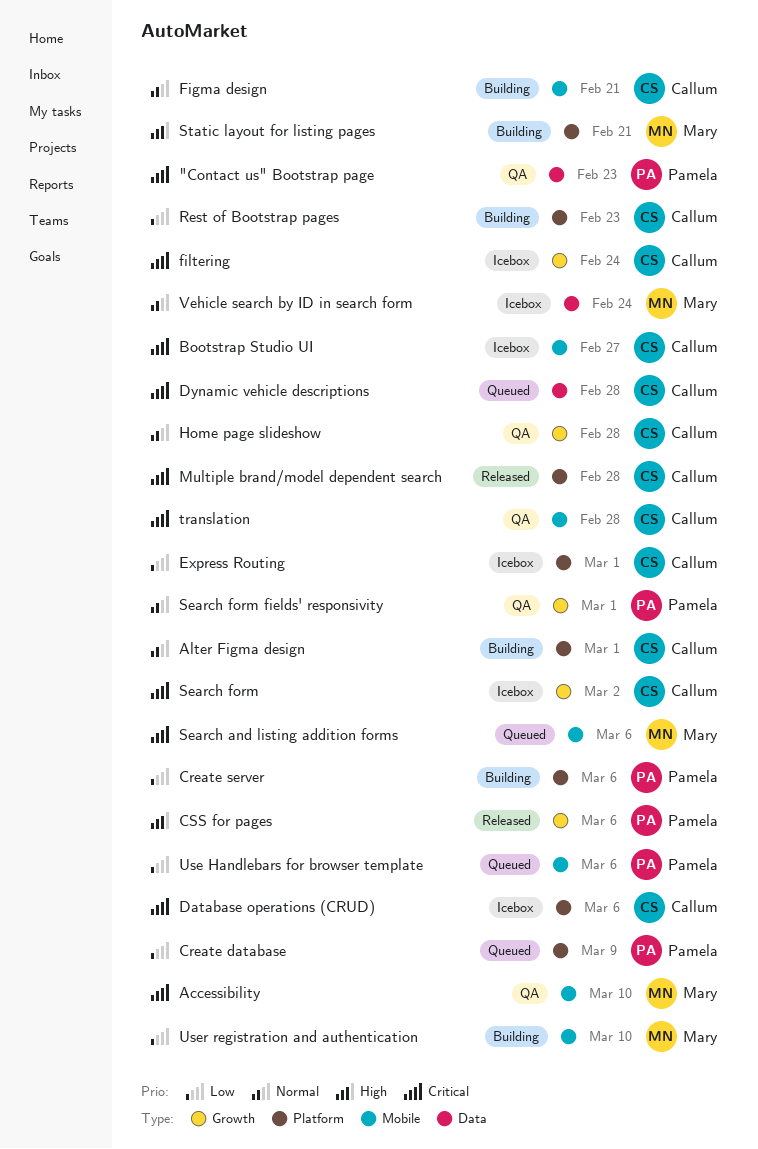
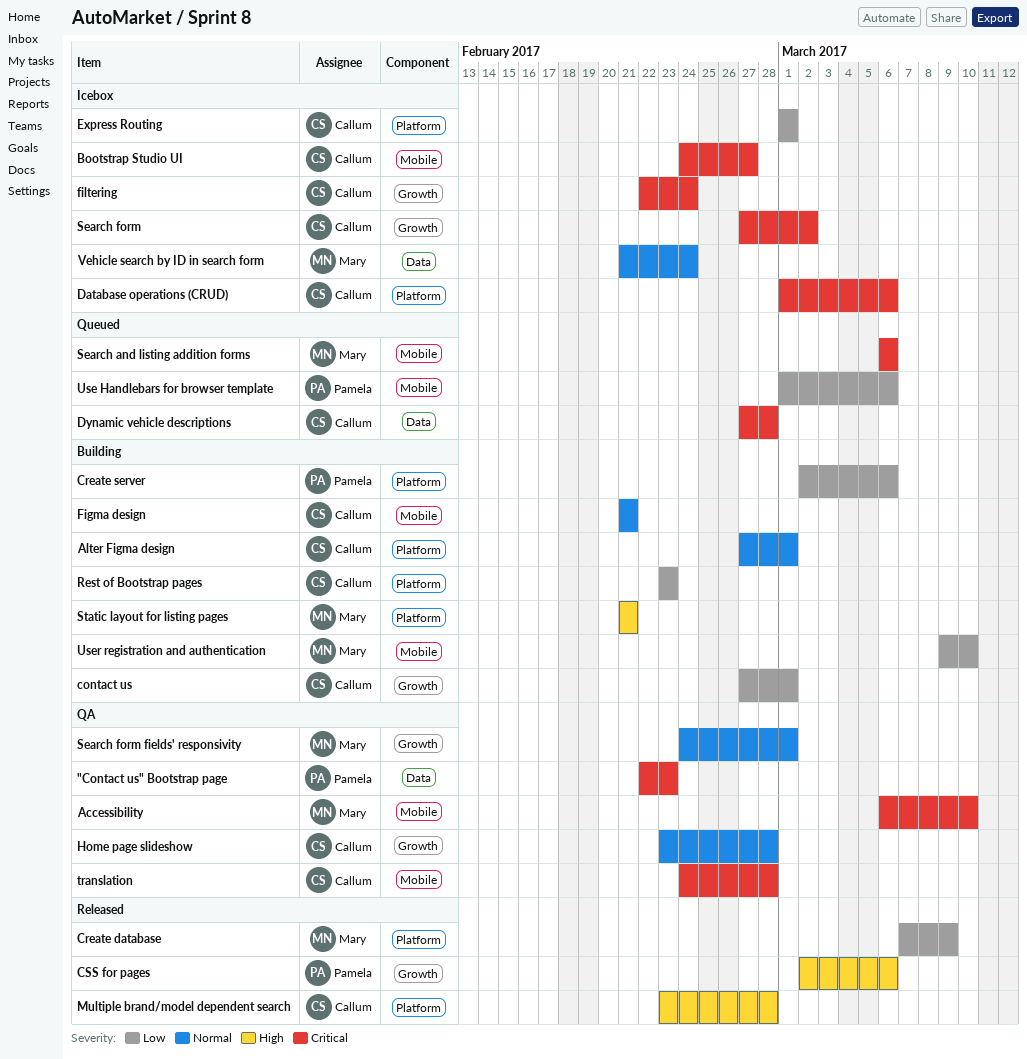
contact us: none -> present
Create database, status: Queued -> Released
Create database, owner: Pamela -> Mary
Multiple brand/model dependent search, priority: Critical -> High
Search form fields' responsivity, owner: Pamela -> Mary

